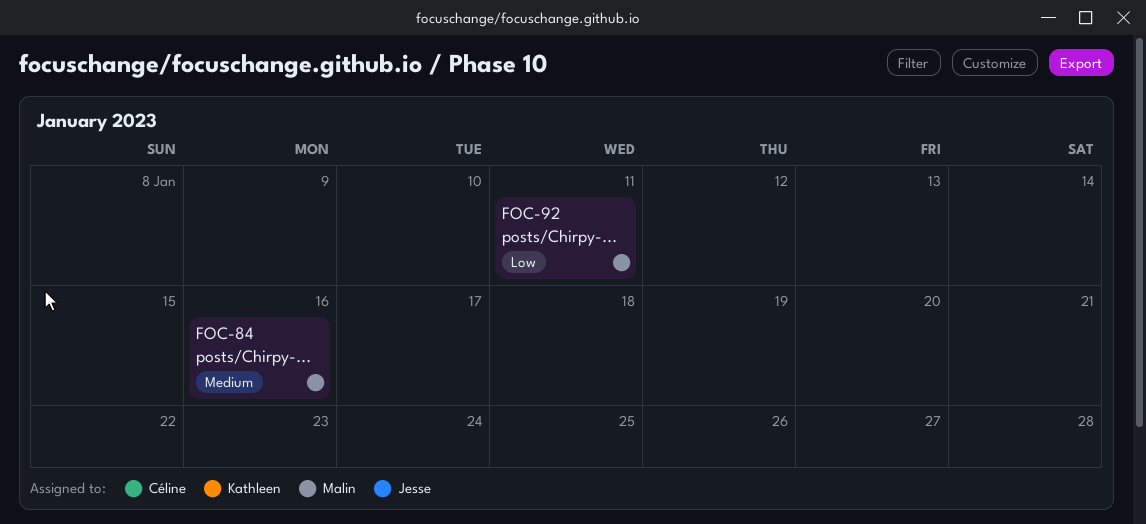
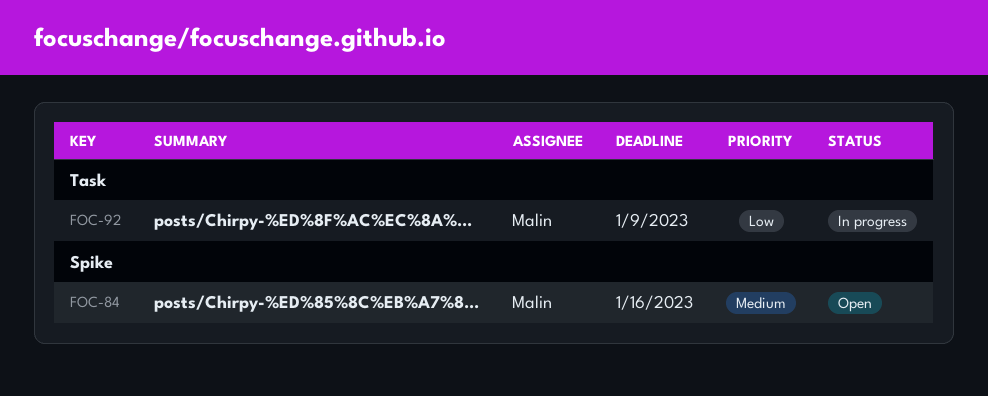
FOC-92, due: Jan 11 -> Jan 9

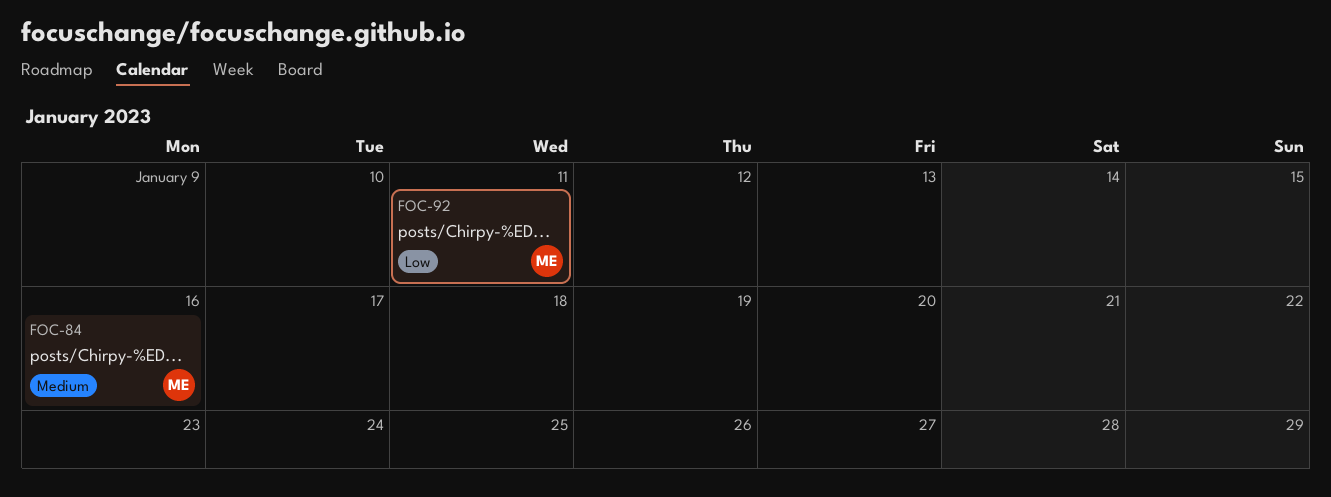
FOC-92, due: Jan 9 -> Jan 11

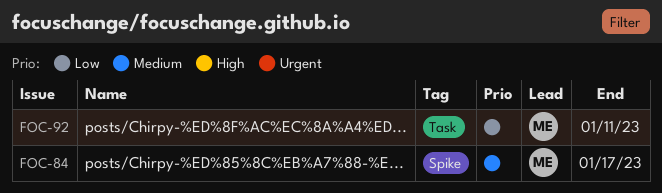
FOC-84, due: Jan 16 -> Jan 17

